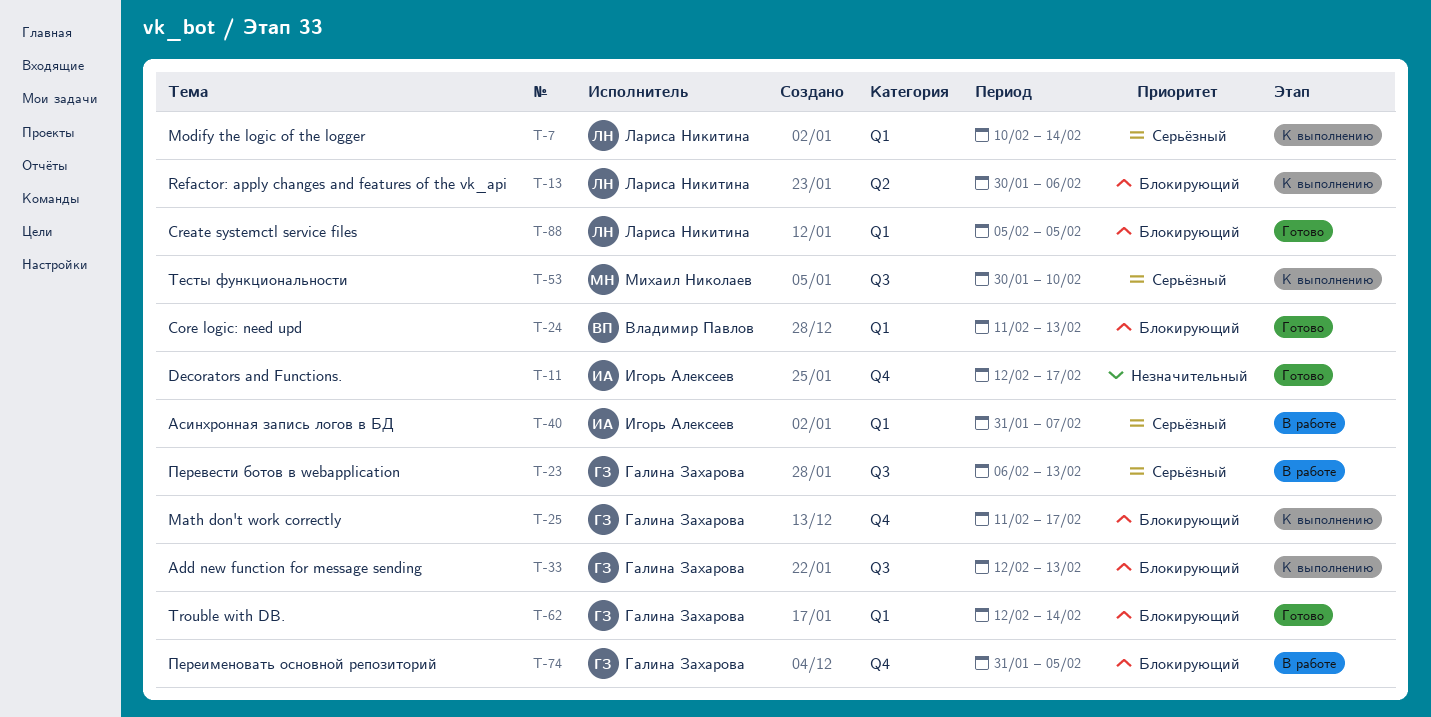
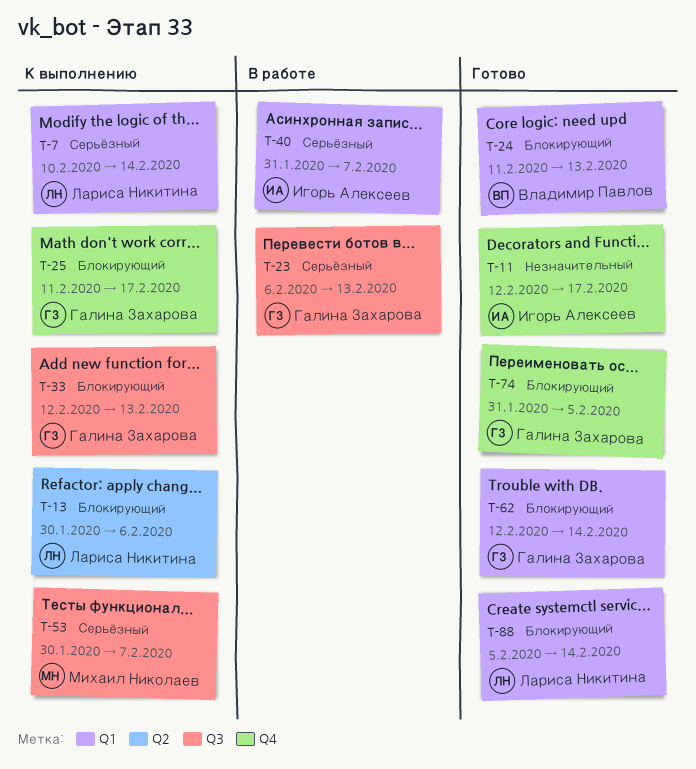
T-53, due: Feb 10 -> Feb 7
T-74, status: В работе -> Готово
T-88, due: Feb 5 -> Feb 14

